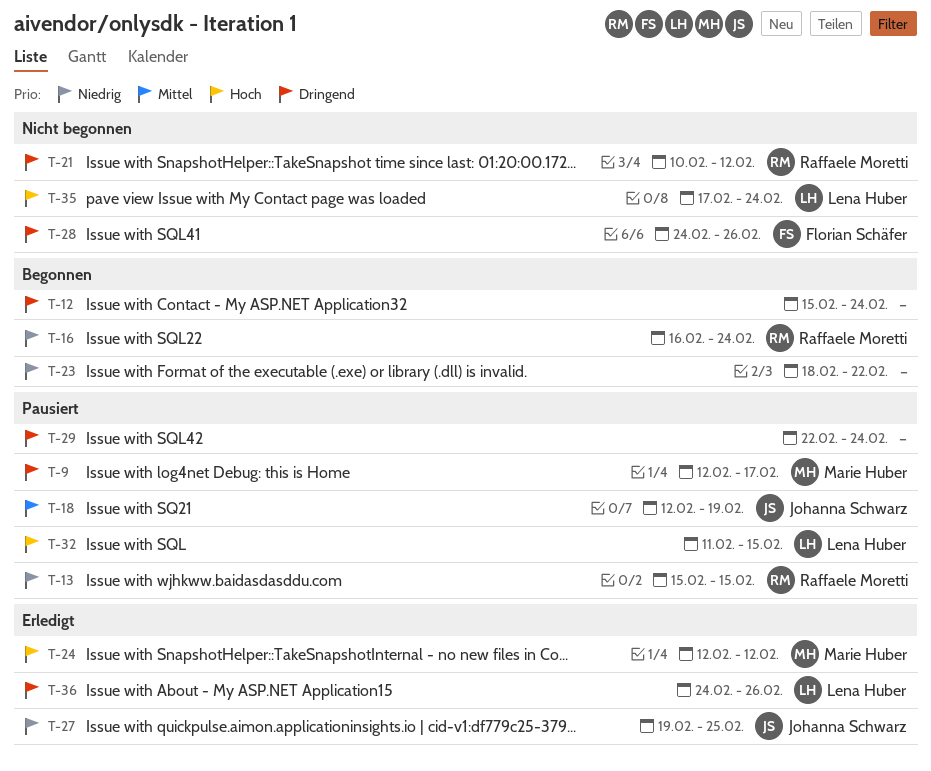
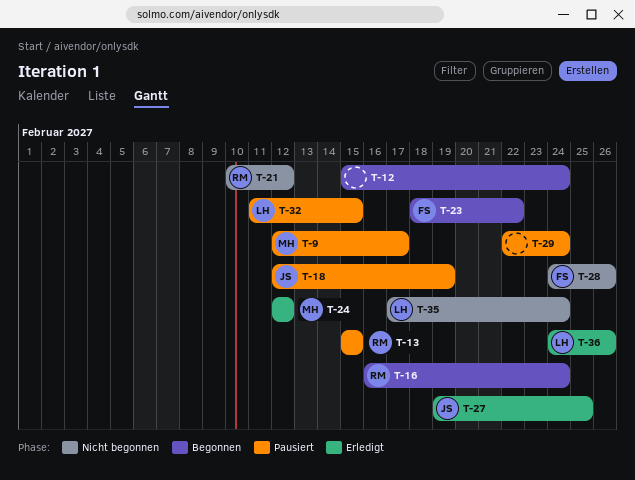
T-23, owner: none -> Florian Schäfer

